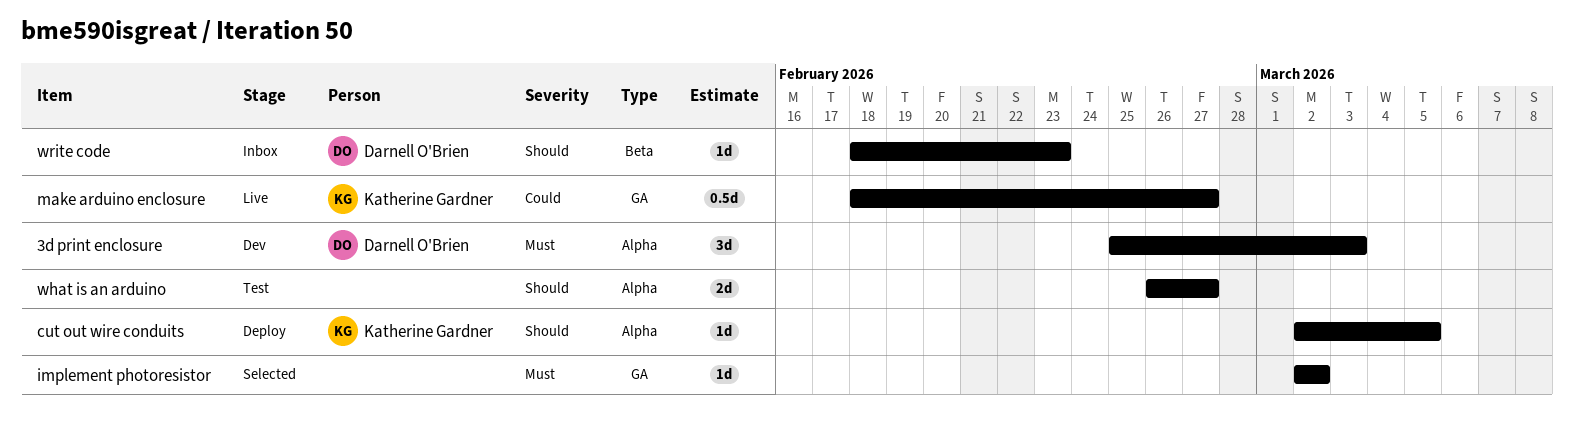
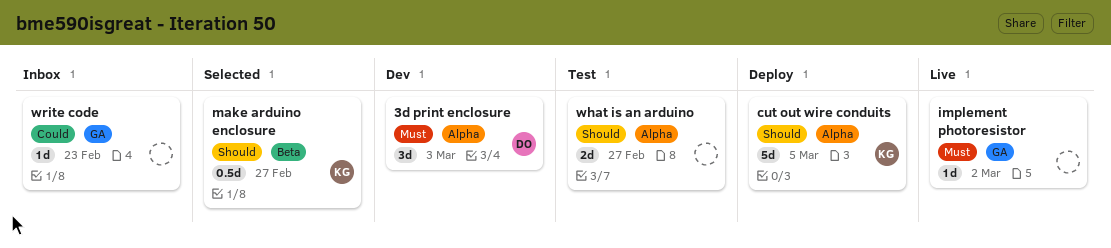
cut out wire conduits, estimate: 1d -> 5d
implement photoresistor, status: Selected -> Live
make arduino enclosure, status: Live -> Selected
make arduino enclosure, priority: Could -> Should
make arduino enclosure, label: GA -> Beta
write code, owner: Darnell O'Brien -> none
write code, priority: Should -> Could
write code, label: Beta -> GA

